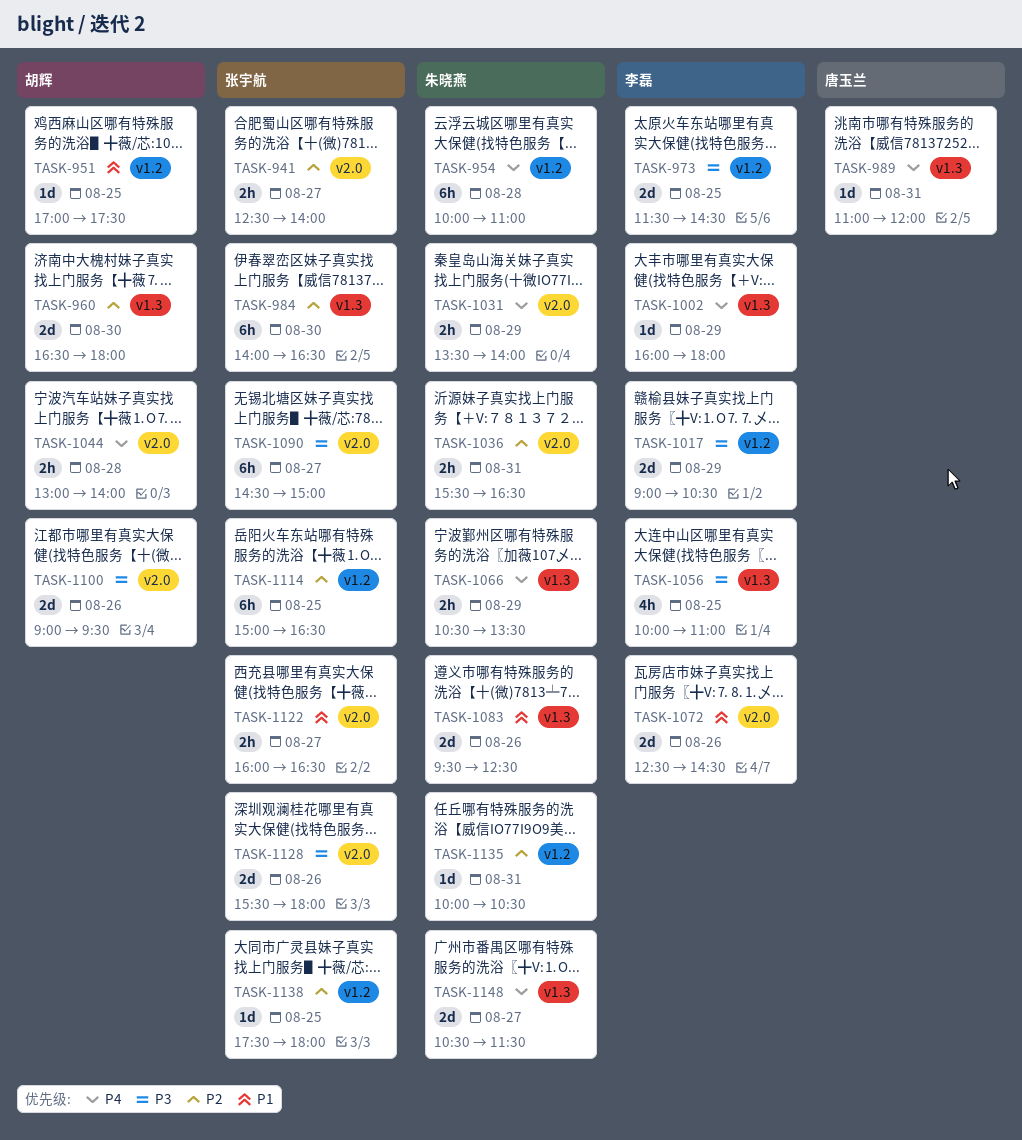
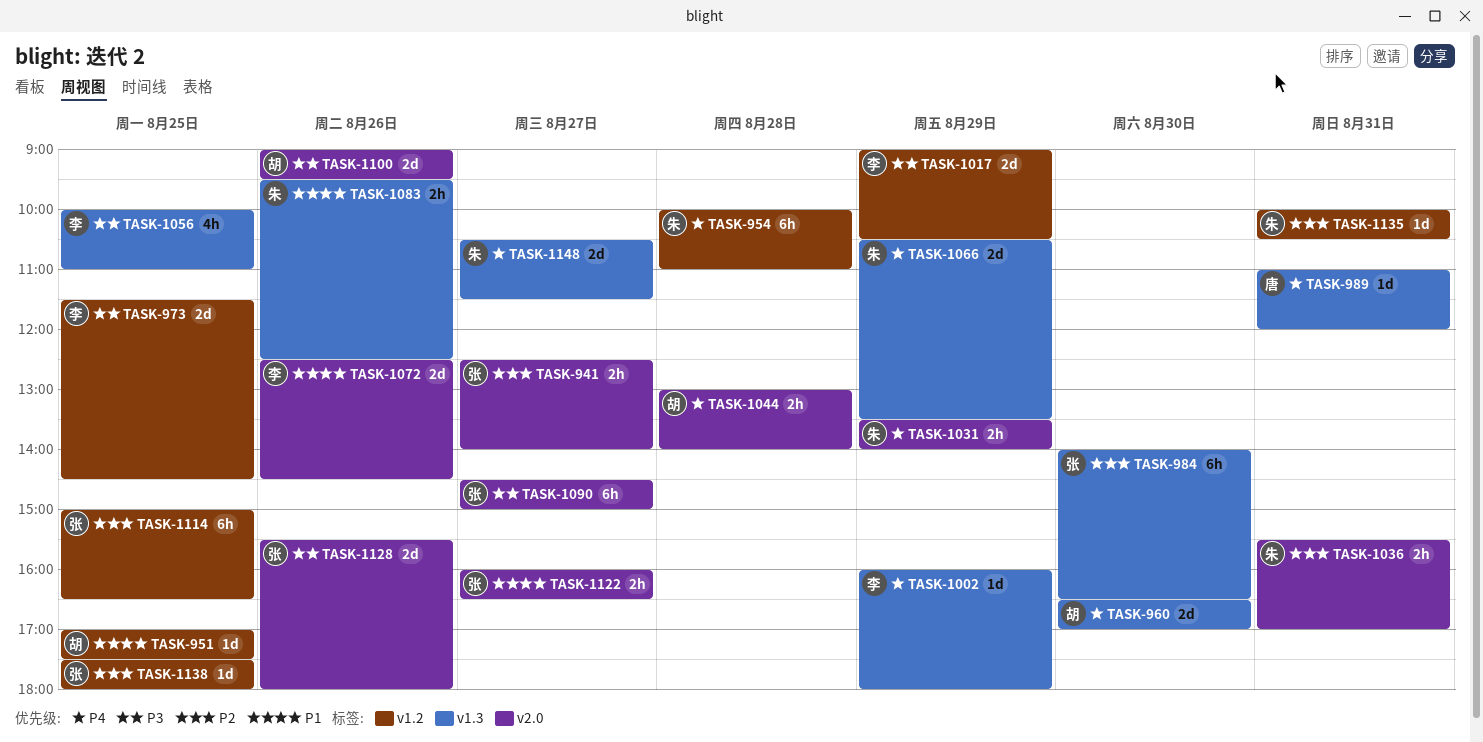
TASK-960, priority: P2 -> P4
TASK-960, ends: 18:00 -> 17:00
TASK-1036, ends: 16:30 -> 17:00
TASK-1066, estimate: 2h -> 2d
TASK-1083, estimate: 2d -> 2h

